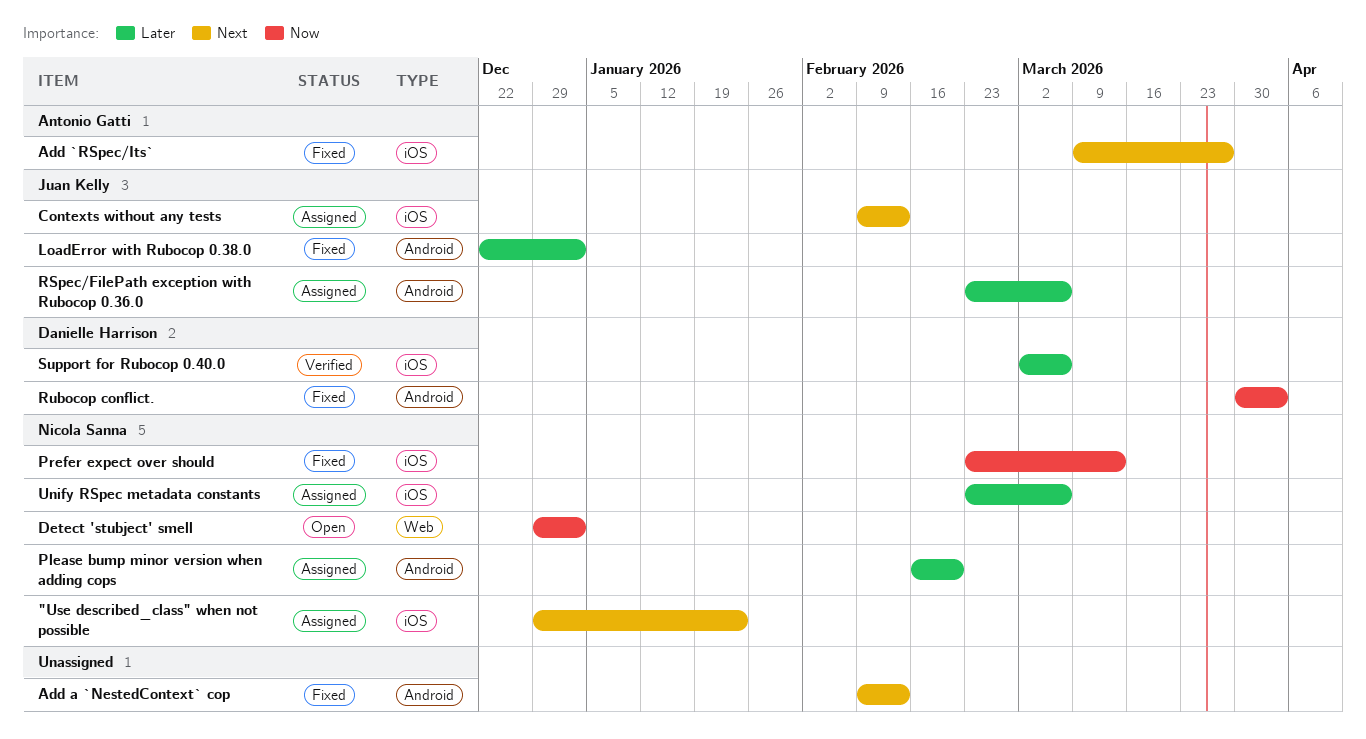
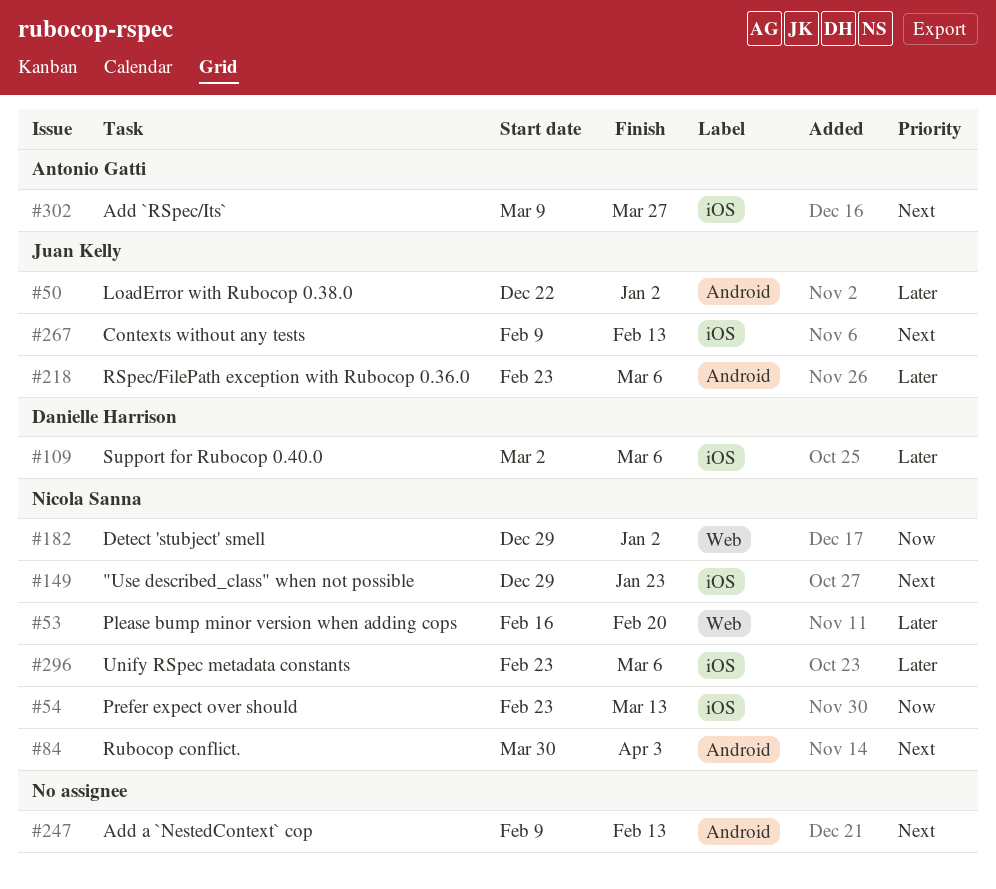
Please bump minor version when adding cops, label: Android -> Web
Rubocop conflict., owner: Danielle Harrison -> Nicola Sanna
Rubocop conflict., priority: Now -> Next

